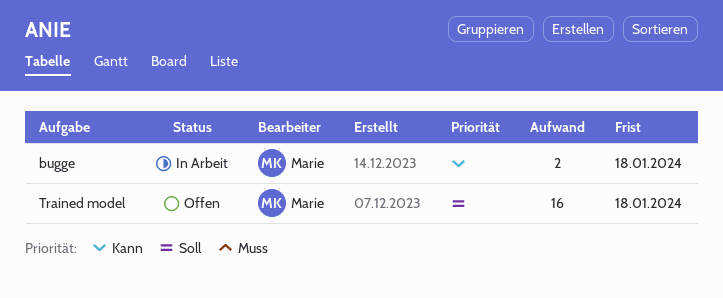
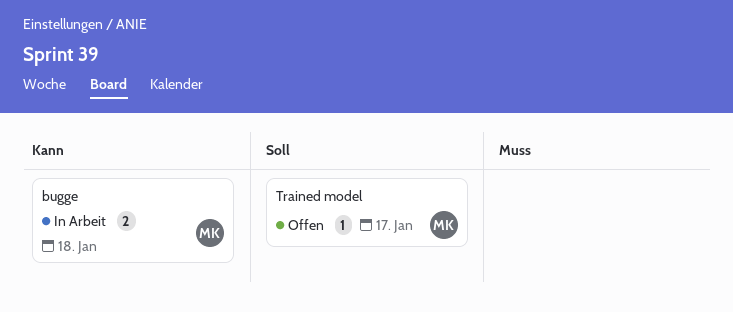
Trained model, estimate: 16 -> 1
Trained model, due: Jan 18 -> Jan 17

